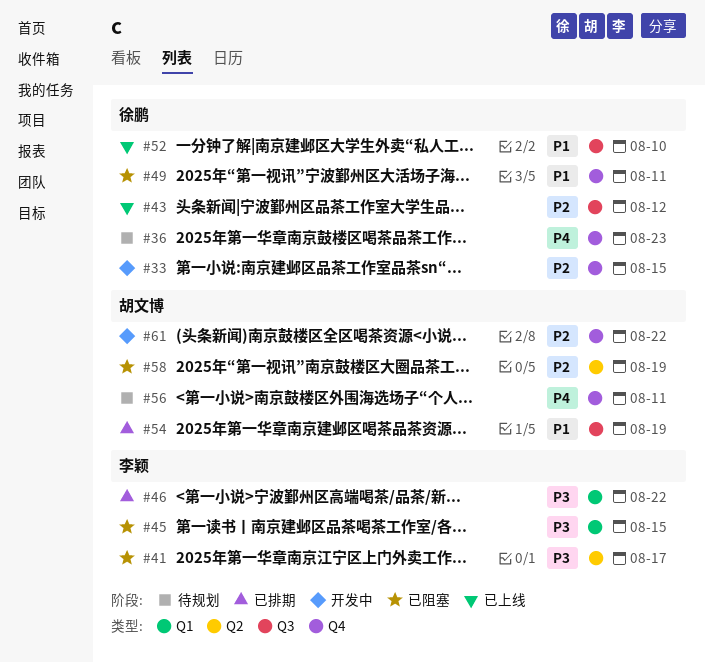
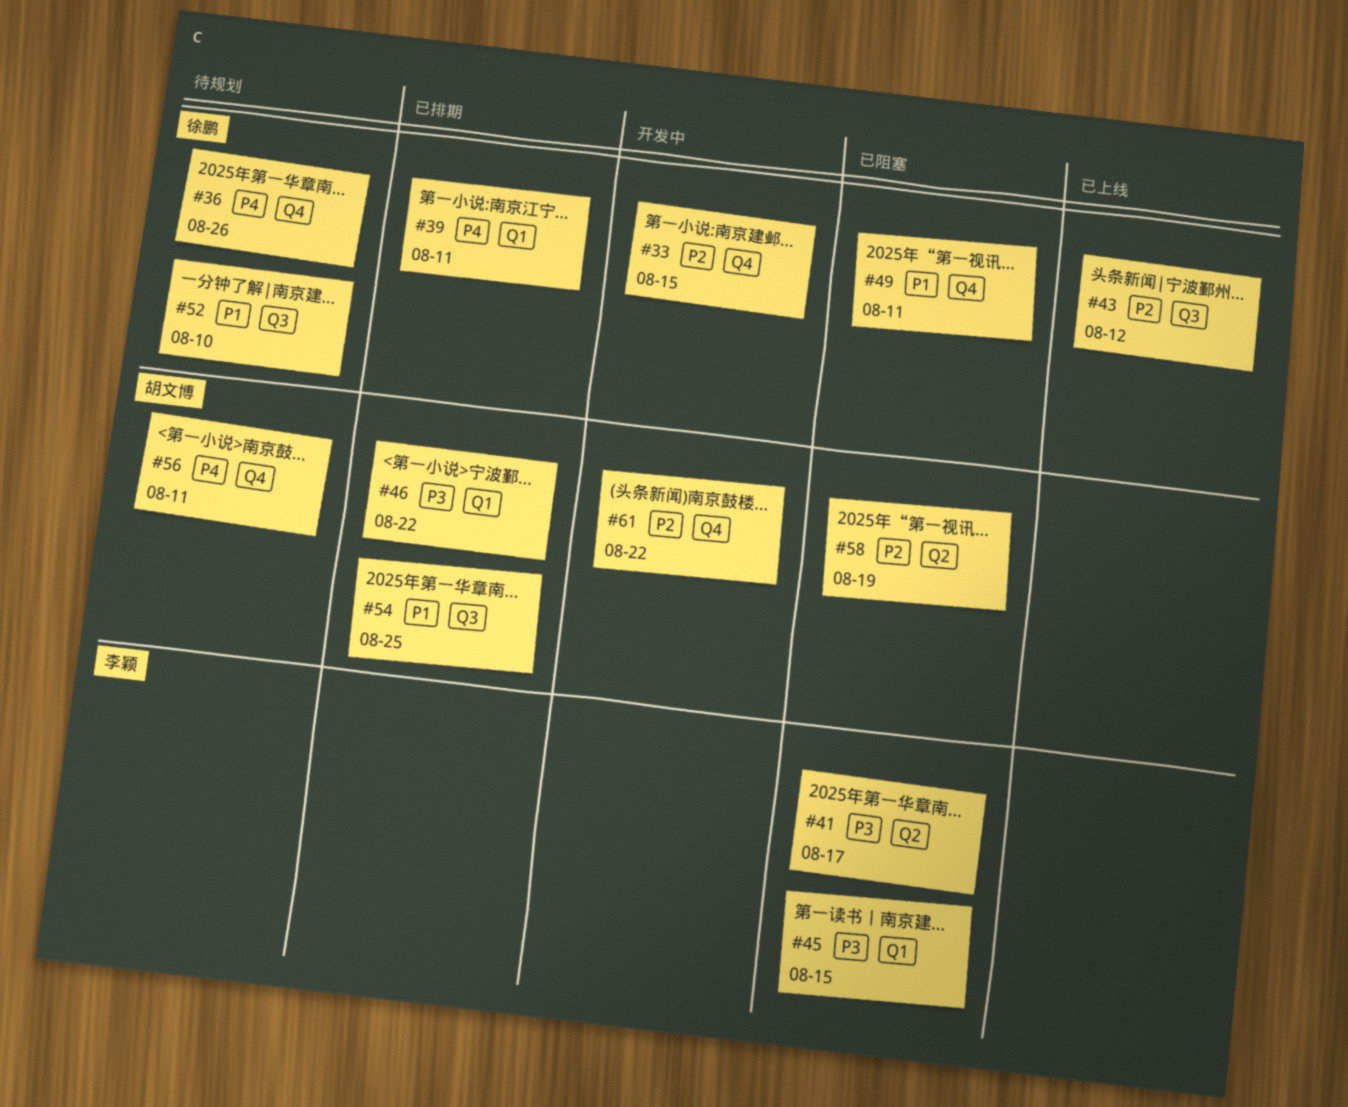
#36, due: Aug 23 -> Aug 26
#39: none -> present
#46, owner: 李颖 -> 胡文博
#52, status: 已上线 -> 待规划
#54, due: Aug 19 -> Aug 25

